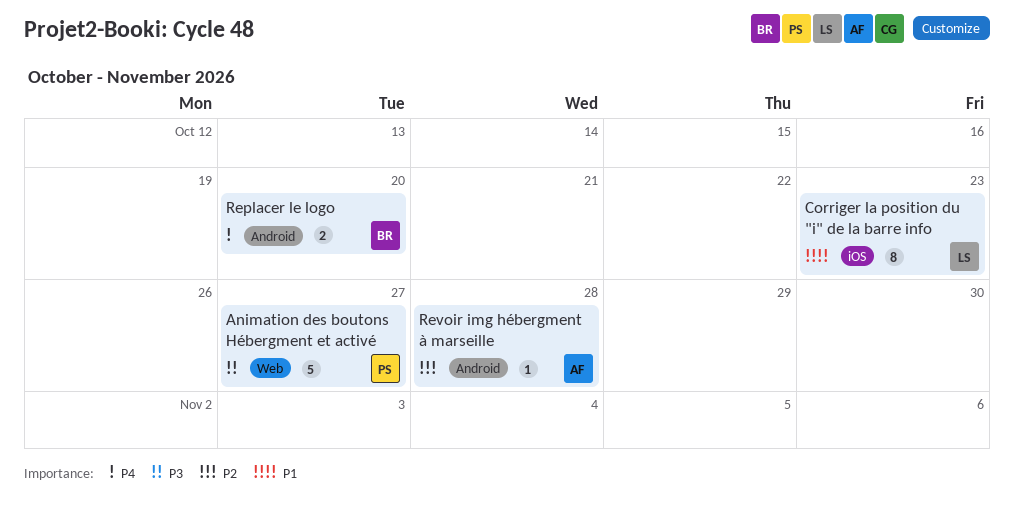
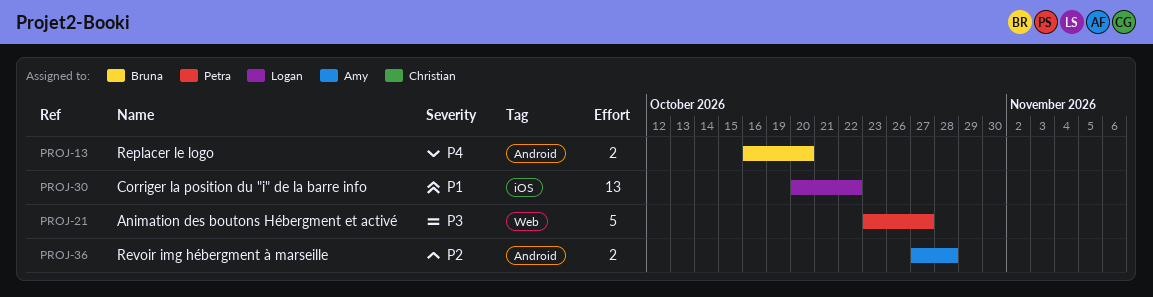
Corriger la position du "i" de la barre info, estimate: 8 -> 13
Corriger la position du "i" de la barre info, due: Oct 23 -> Oct 22
Revoir img hébergment à marseille, estimate: 1 -> 2

